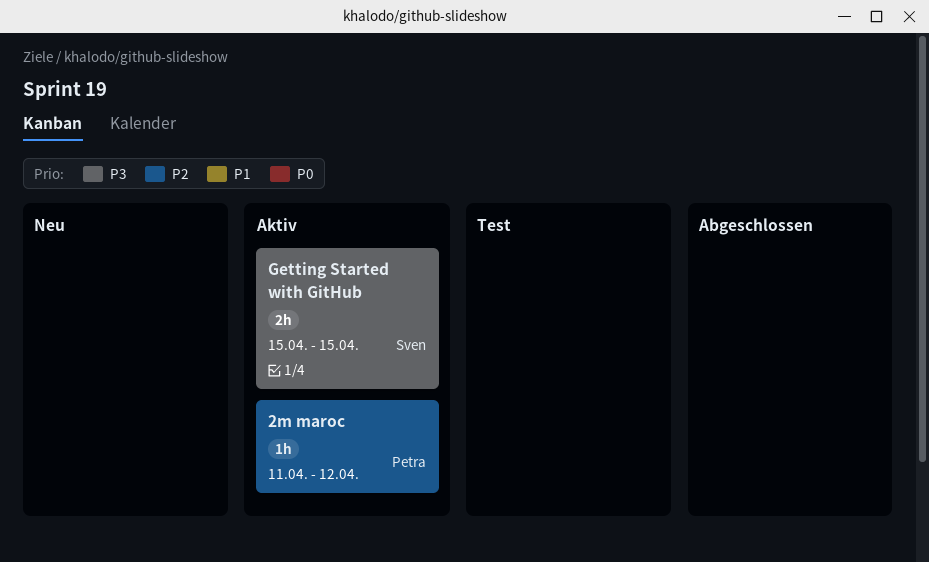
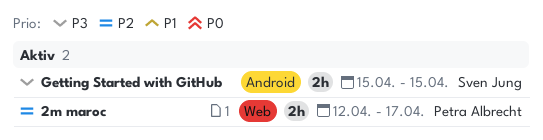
2m maroc, estimate: 1h -> 2h
2m maroc, start: Apr 11 -> Apr 12
2m maroc, due: Apr 12 -> Apr 17

